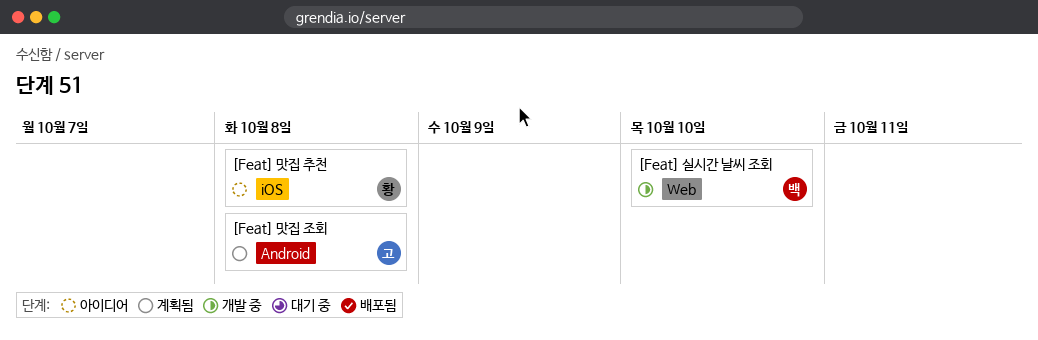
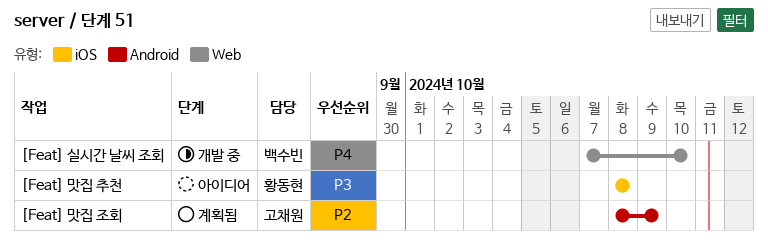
[Feat] 맛집 조회, due: Oct 8 -> Oct 9

